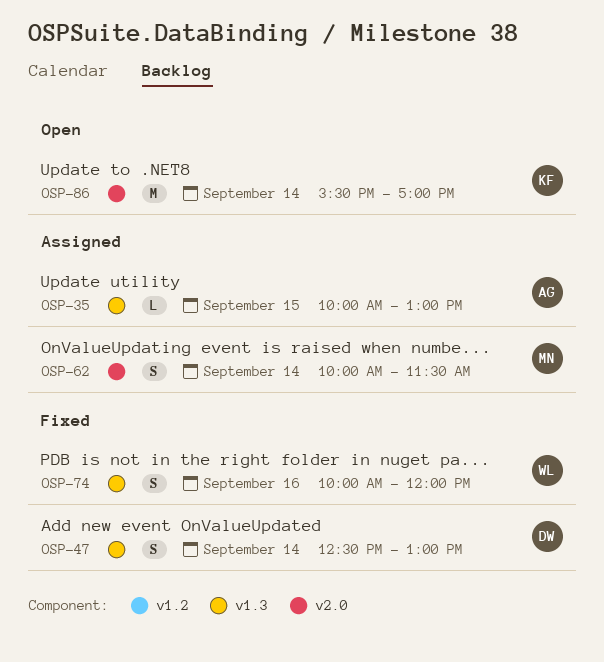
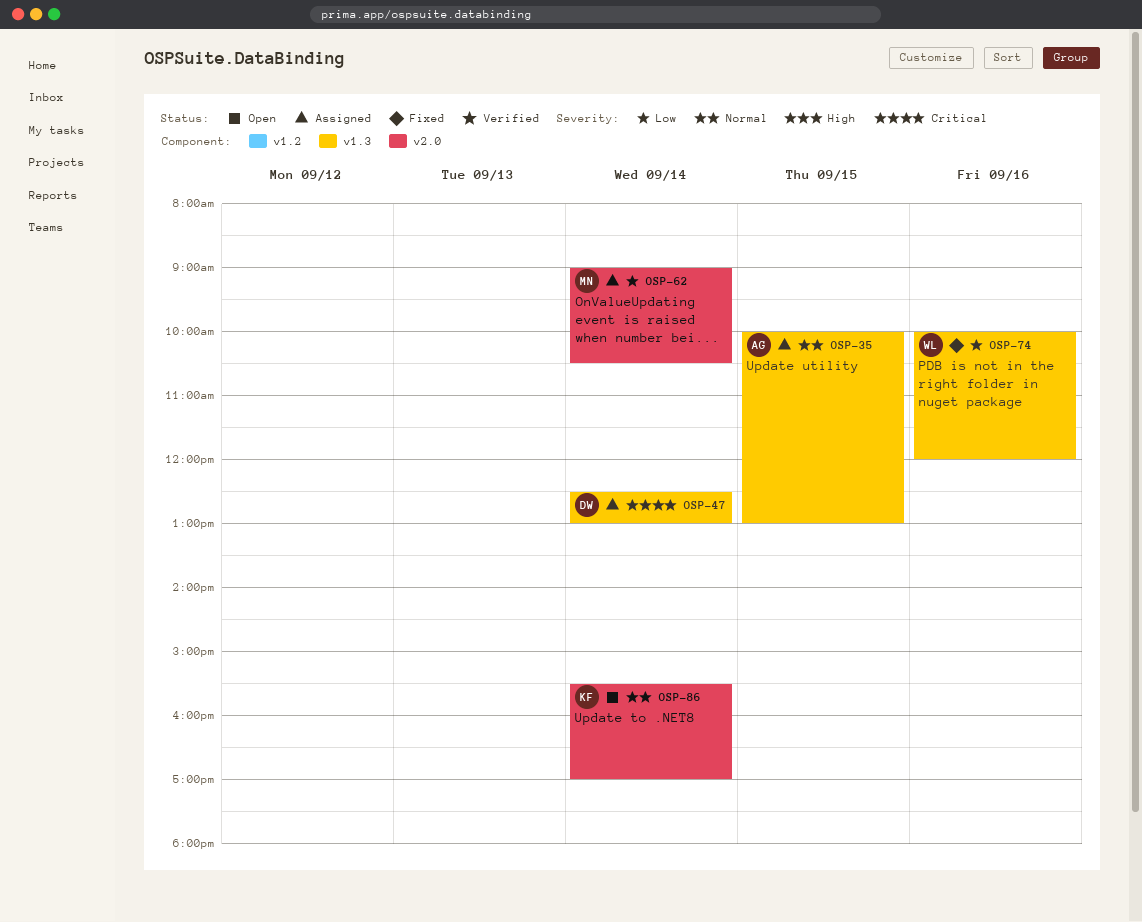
OSP-47, status: Fixed -> Assigned
OSP-62, begins: 10:00 -> 09:00
OSP-62, ends: 11:30 -> 10:30

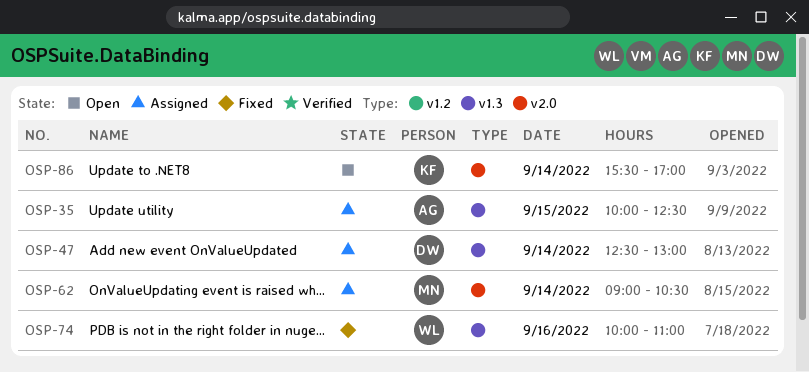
OSP-35, ends: 13:00 -> 12:30
OSP-74, ends: 12:00 -> 11:00

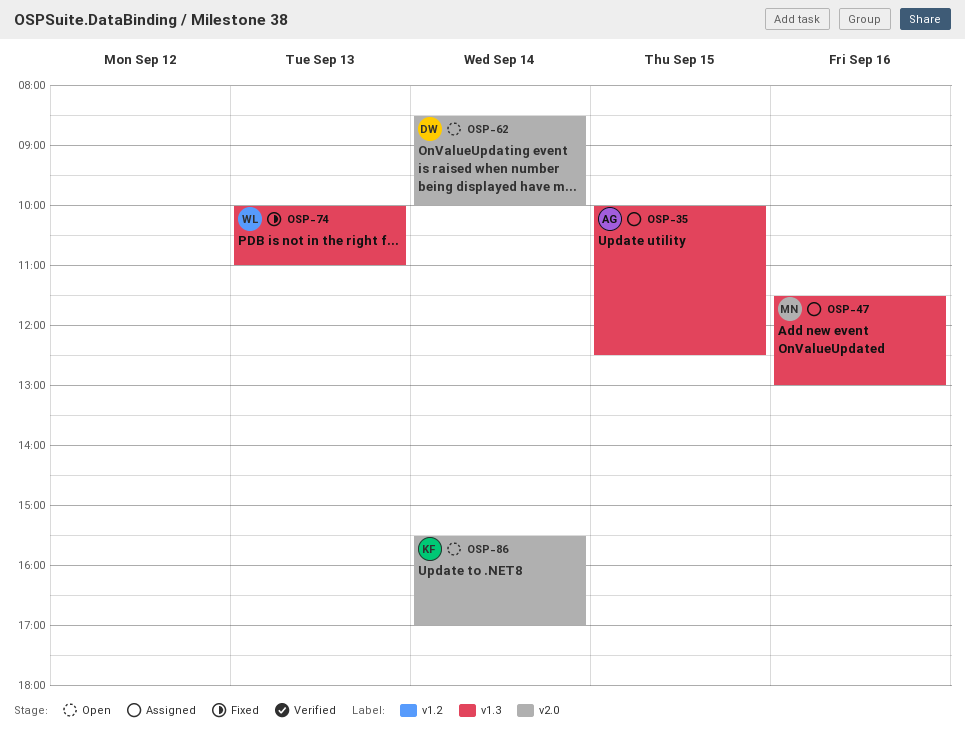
OSP-47, owner: DW -> MN
OSP-47, day: Sep 14 -> Sep 16
OSP-47, begins: 12:30 -> 11:30
OSP-62, status: Assigned -> Open
OSP-62, owner: MN -> DW
OSP-62, begins: 09:00 -> 08:30
OSP-62, ends: 10:30 -> 10:00
OSP-74, day: Sep 16 -> Sep 13

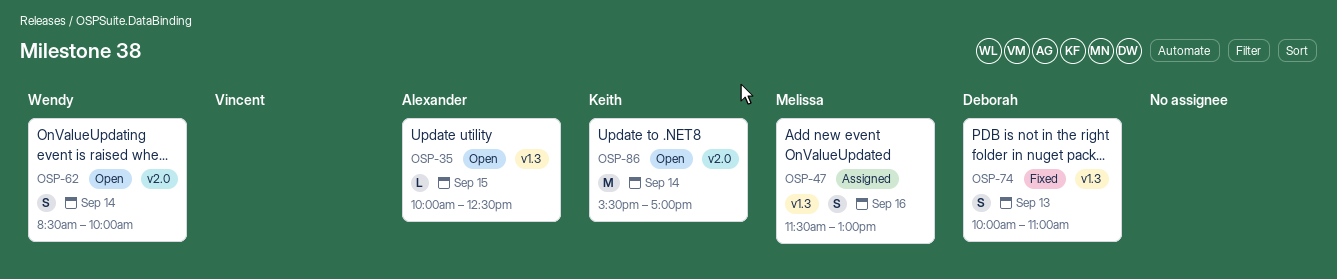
OSP-35, status: Assigned -> Open
OSP-62, owner: Deborah -> Wendy
OSP-74, owner: Wendy -> Deborah

